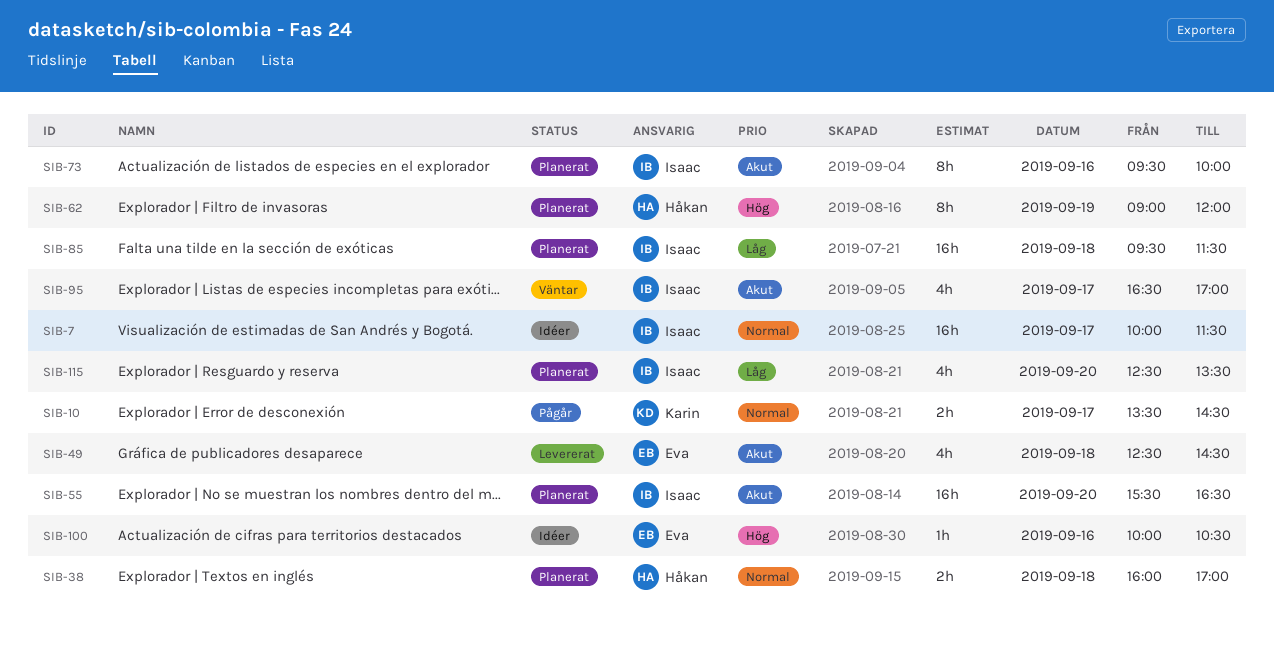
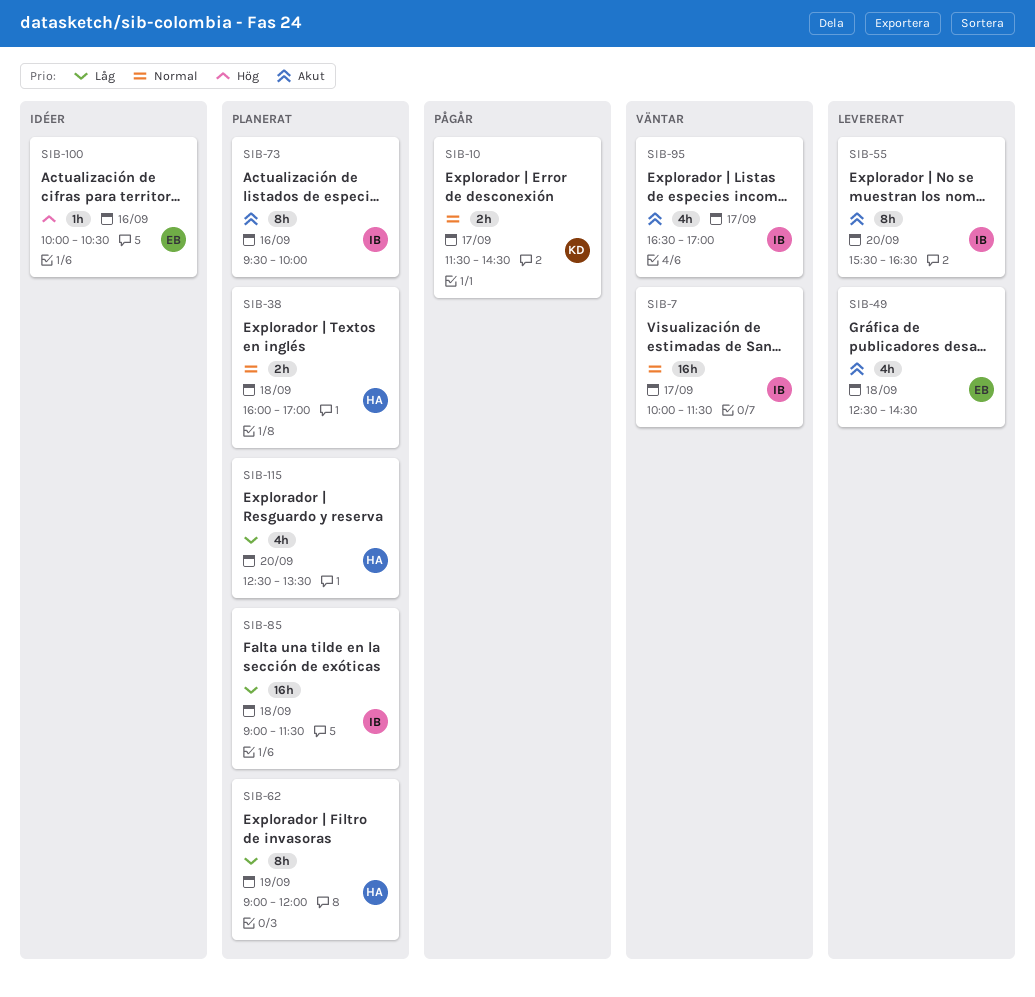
SIB-7, status: Idéer -> Väntar
SIB-10, begins: 13:30 -> 11:30
SIB-55, status: Planerat -> Levererat
SIB-55, estimate: 16h -> 8h
SIB-62, priority: Hög -> Låg
SIB-85, begins: 09:30 -> 09:00
SIB-115, owner: Isaac -> Håkan

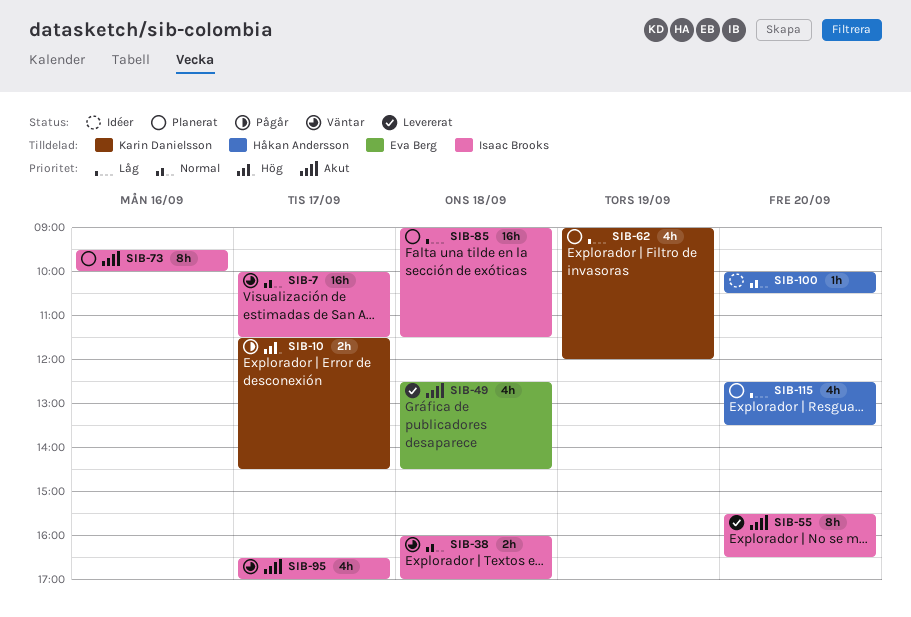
SIB-10, priority: Normal -> Hög
SIB-38, status: Planerat -> Väntar
SIB-38, owner: Håkan Andersson -> Isaac Brooks
SIB-62, owner: Håkan Andersson -> Karin Danielsson
SIB-62, estimate: 8h -> 4h
SIB-100, owner: Eva Berg -> Håkan Andersson
SIB-100, priority: Hög -> Normal
SIB-100, day: Sep 16 -> Sep 20

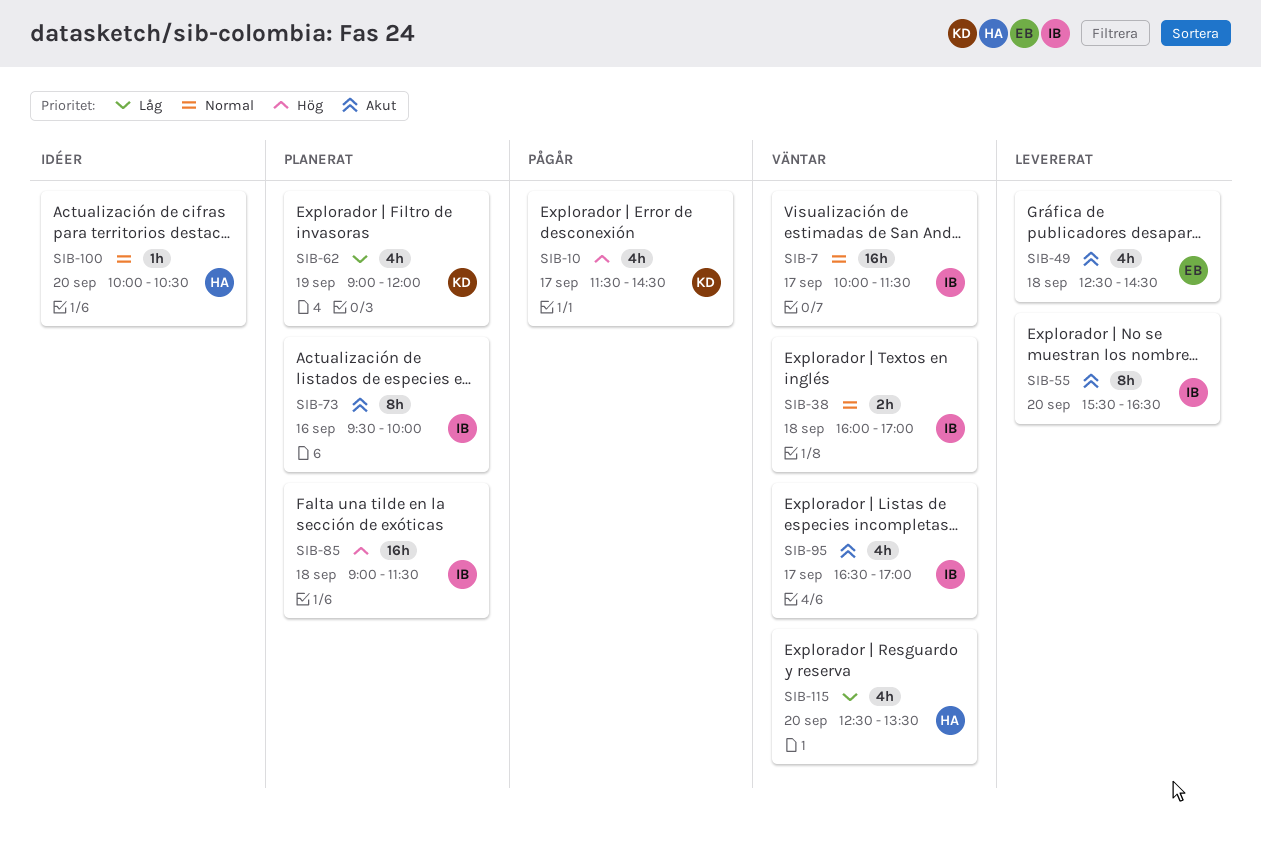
SIB-10, estimate: 2h -> 4h
SIB-85, priority: Låg -> Hög
SIB-115, status: Planerat -> Väntar

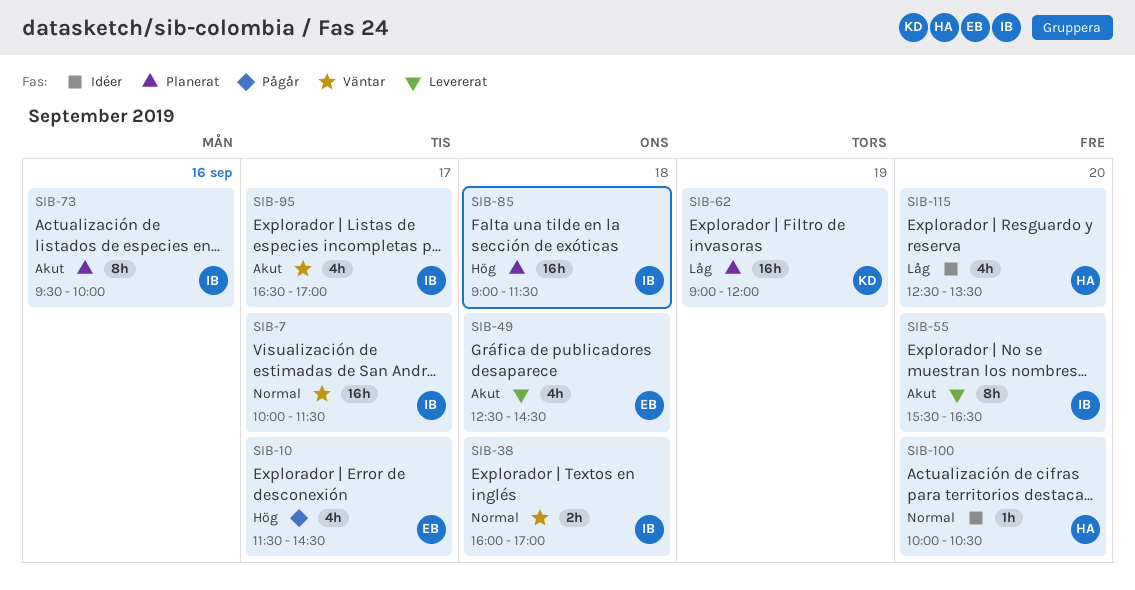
SIB-10, owner: KD -> EB
SIB-62, estimate: 4h -> 16h
SIB-115, status: Väntar -> Idéer

